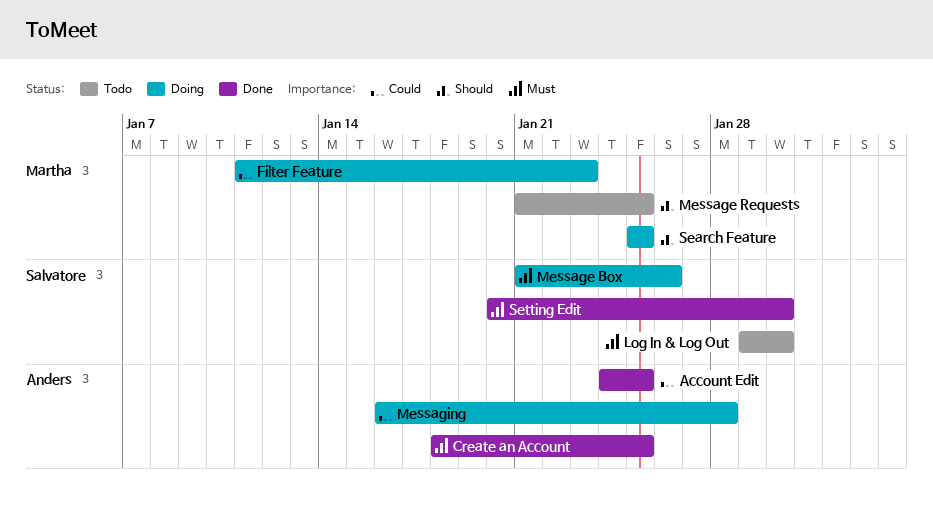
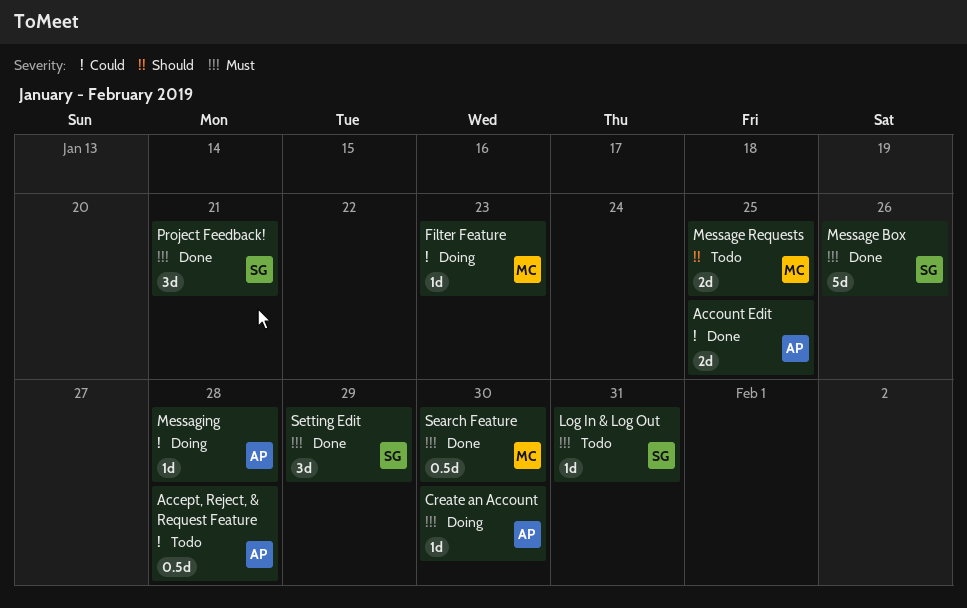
Accept, Reject, & Request Feature: none -> present
Create an Account, status: Done -> Doing
Create an Account, due: Jan 25 -> Jan 30
Log In & Log Out, due: Jan 30 -> Jan 31
Message Box, status: Doing -> Done
Project Feedback!: none -> present
Search Feature, status: Doing -> Done
Search Feature, priority: Should -> Must
Search Feature, due: Jan 25 -> Jan 30
Setting Edit, due: Jan 30 -> Jan 29

